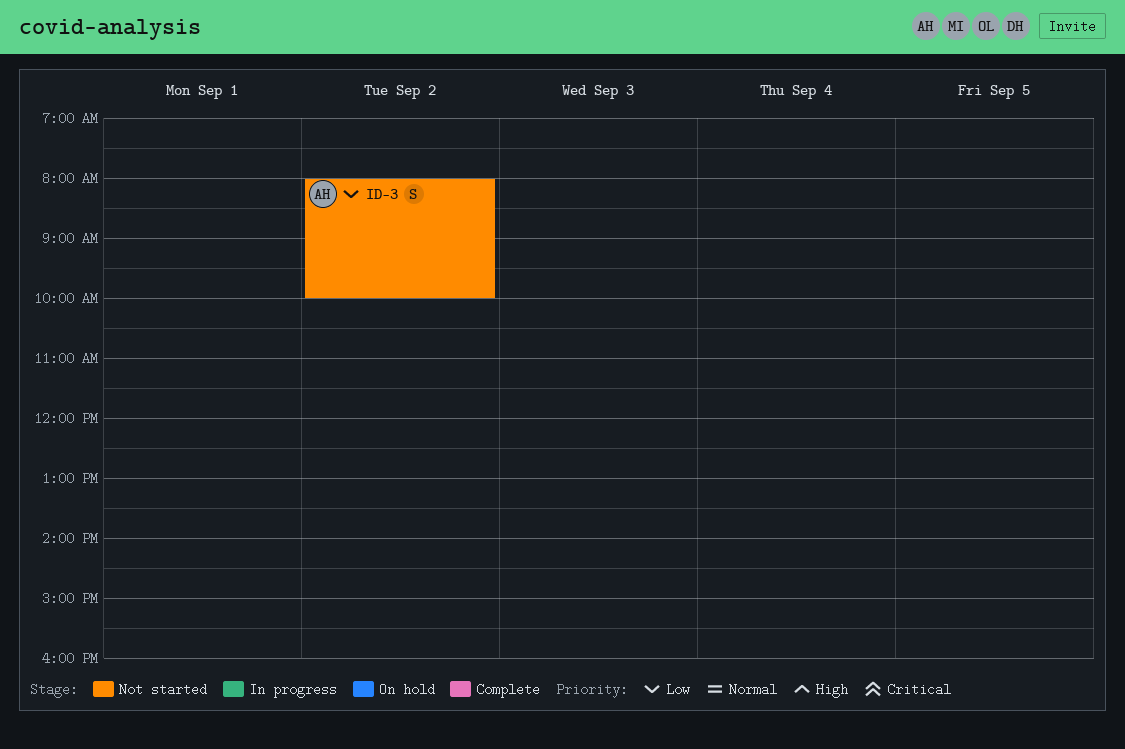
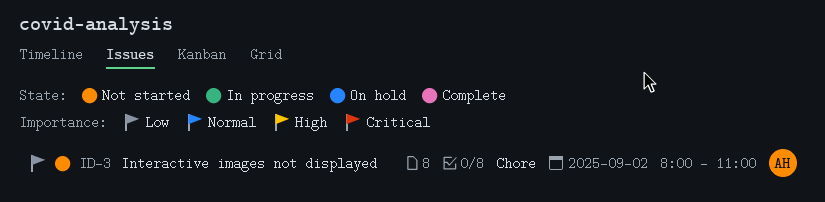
ID-3, ends: 10:00 -> 11:00

